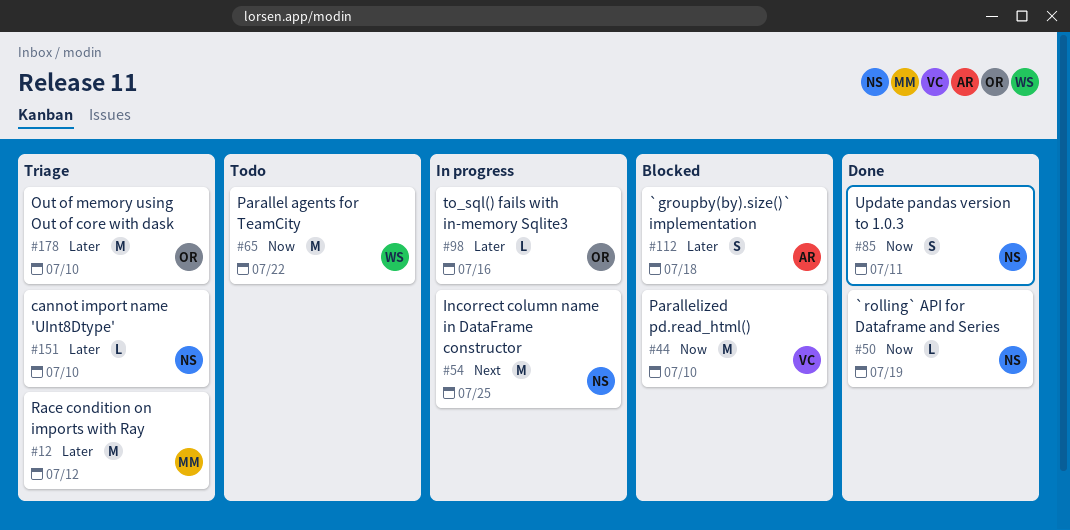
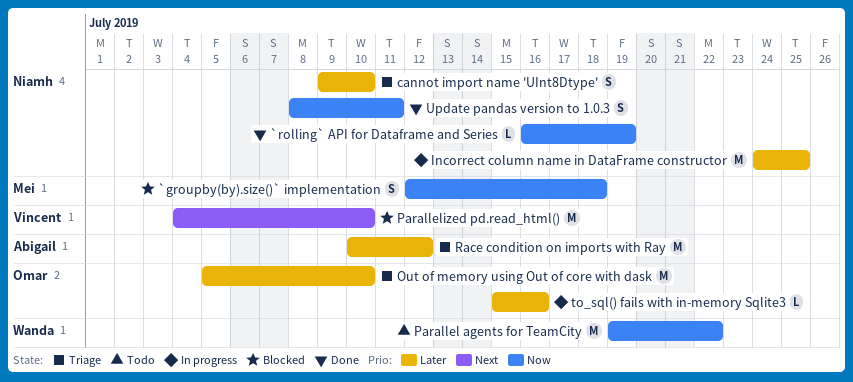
`groupby(by).size()` implementation, owner: Abigail -> Mei
`groupby(by).size()` implementation, priority: Later -> Now
cannot import name 'UInt8Dtype', estimate: L -> S
Incorrect column name in DataFrame constructor, priority: Next -> Later
Parallelized pd.read_html(), priority: Now -> Next
Race condition on imports with Ray, owner: Mei -> Abigail

